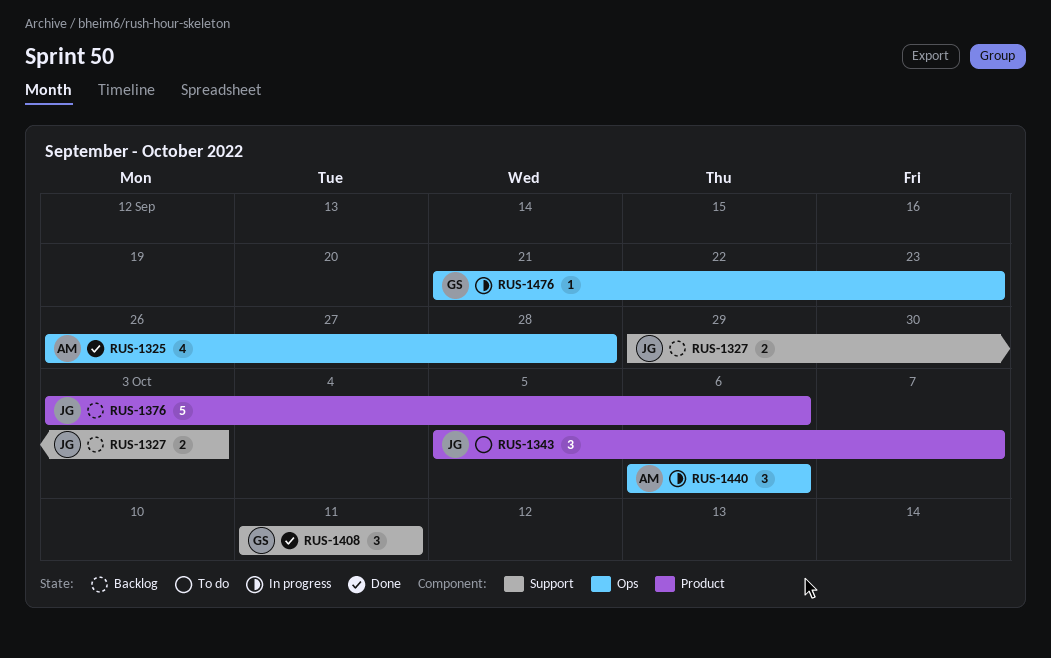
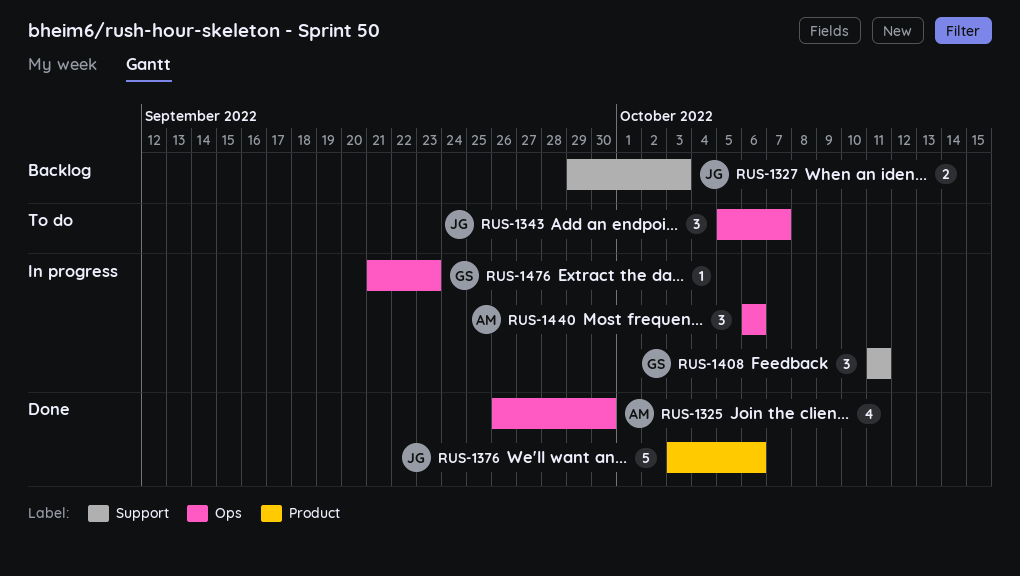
RUS-1325, due: Sep 28 -> Sep 30
RUS-1343, label: Product -> Ops
RUS-1376, status: Backlog -> Done
RUS-1408, status: Done -> In progress

